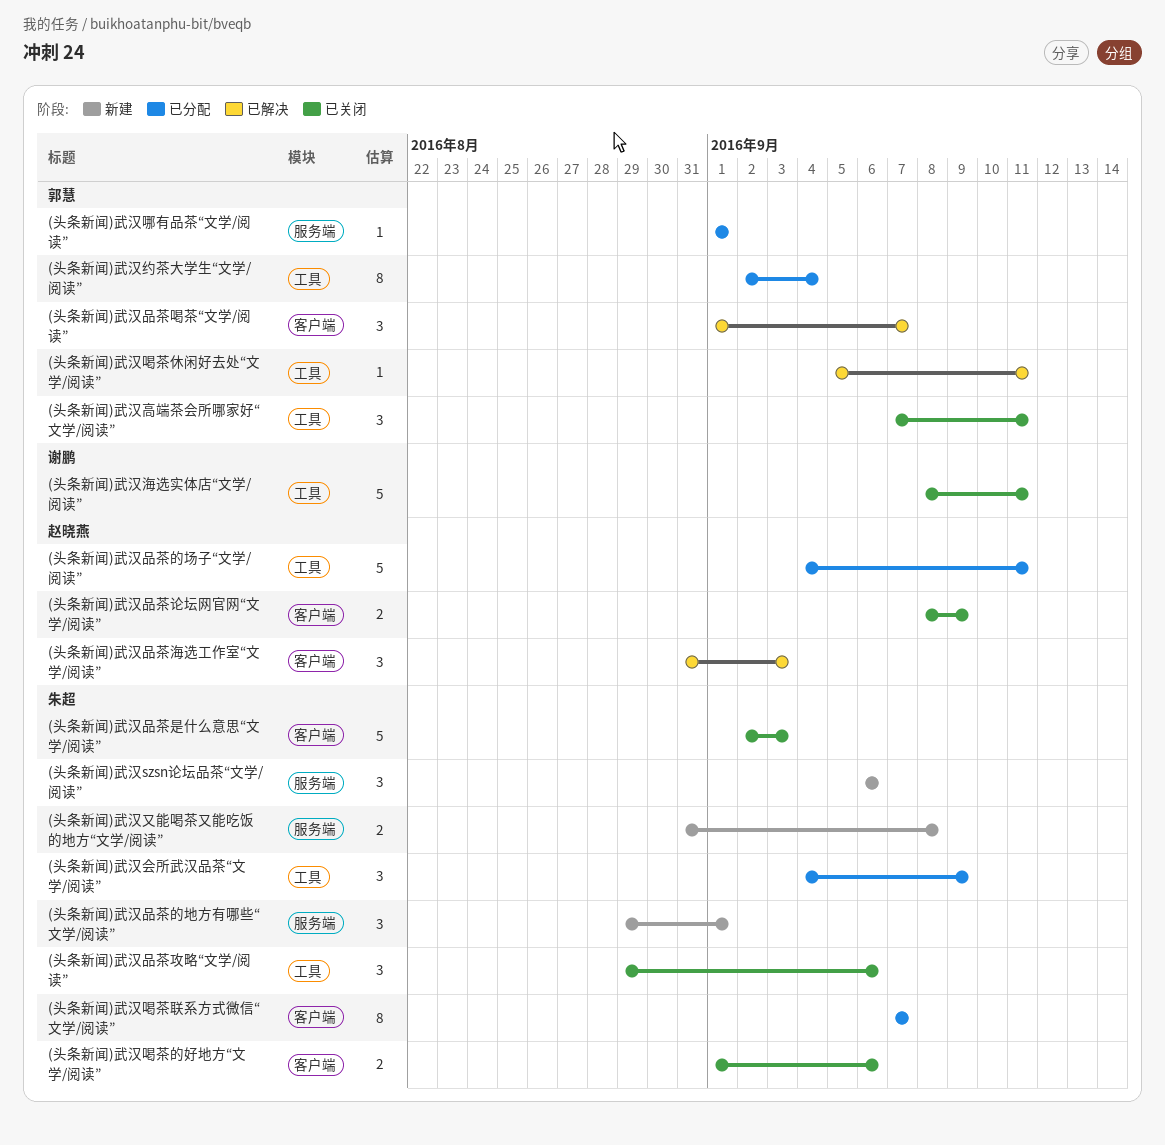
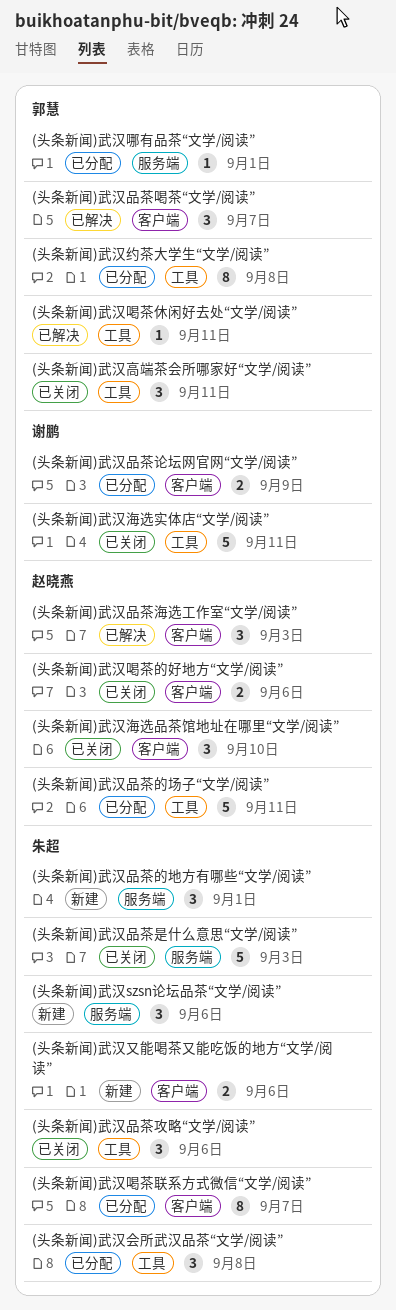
(头条新闻)武汉会所武汉品茶“文学/阅读”, due: Sep 9 -> Sep 8
(头条新闻)武汉又能喝茶又能吃饭的地方“文学/阅读”, label: 服务端 -> 客户端
(头条新闻)武汉又能喝茶又能吃饭的地方“文学/阅读”, due: Sep 8 -> Sep 6
(头条新闻)武汉品茶是什么意思“文学/阅读”, label: 客户端 -> 服务端
(头条新闻)武汉品茶论坛网官网“文学/阅读”, status: 已关闭 -> 已分配
(头条新闻)武汉品茶论坛网官网“文学/阅读”, owner: 赵晓燕 -> 谢鹏
(头条新闻)武汉喝茶的好地方“文学/阅读”, owner: 朱超 -> 赵晓燕
(头条新闻)武汉海选品茶馆地址在哪里“文学/阅读”: none -> present
(头条新闻)武汉约茶大学生“文学/阅读”, due: Sep 4 -> Sep 8

